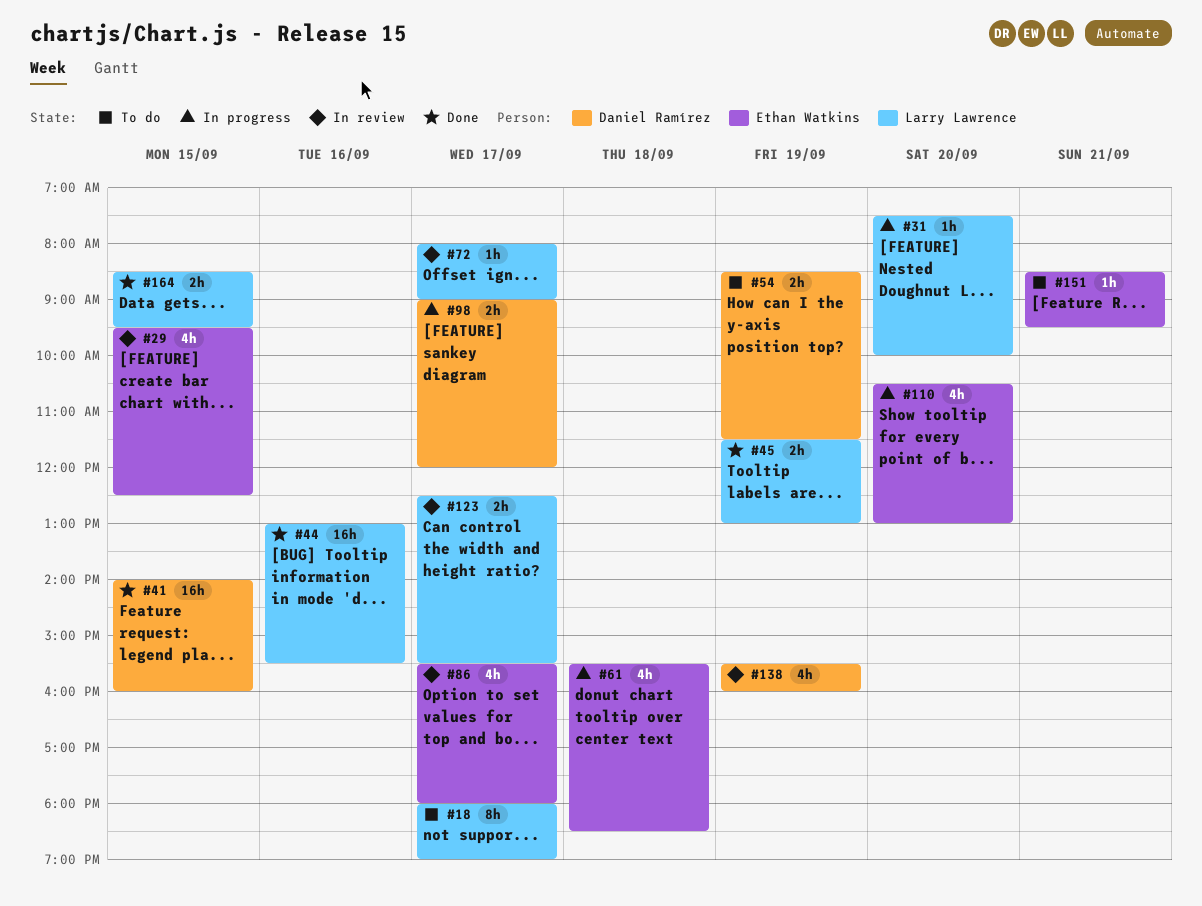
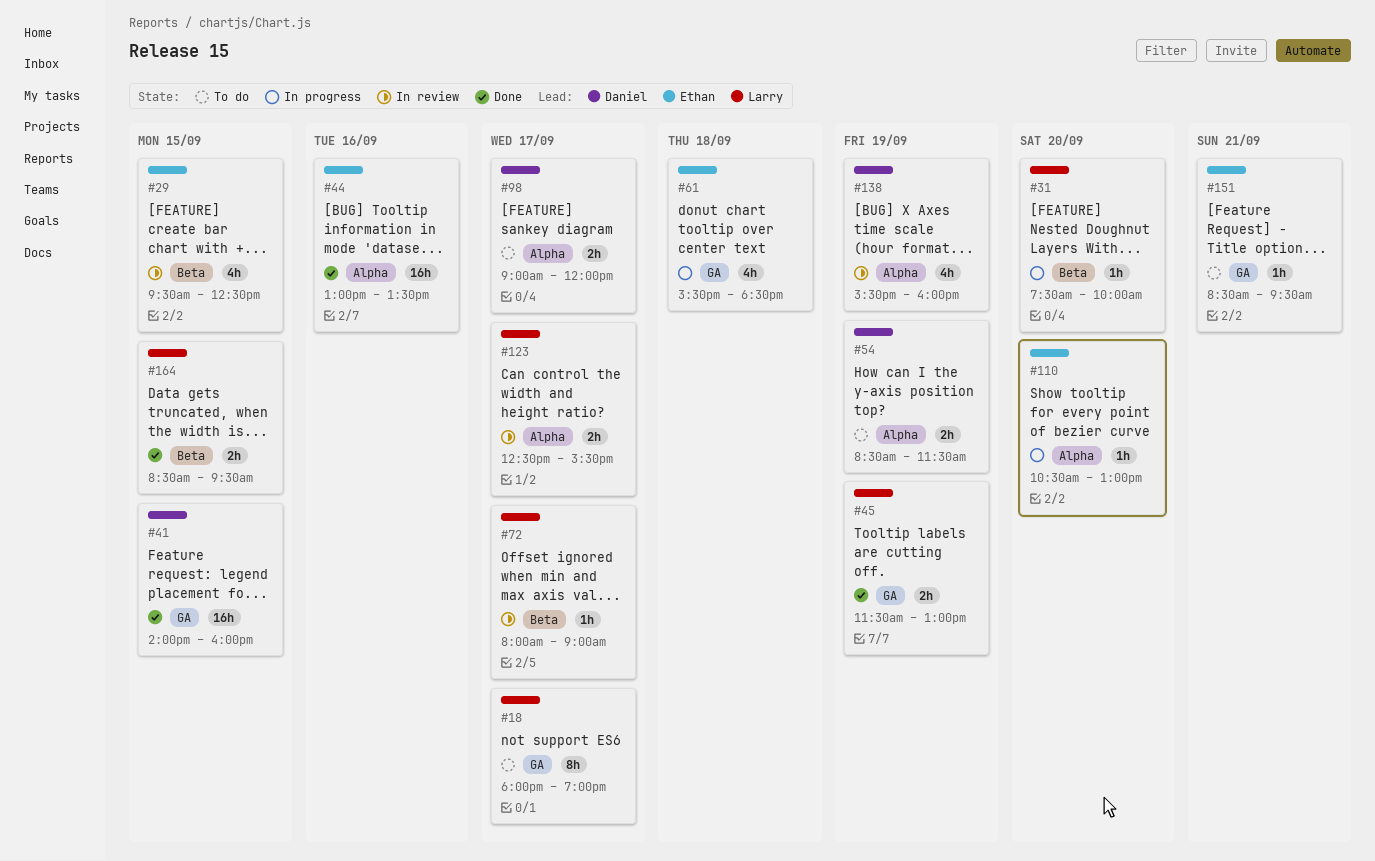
#44, owner: Larry Lawrence -> Ethan Watkins
#44, ends: 15:30 -> 13:30
#86: present -> none
#98, status: In progress -> To do
#110, estimate: 4h -> 1h

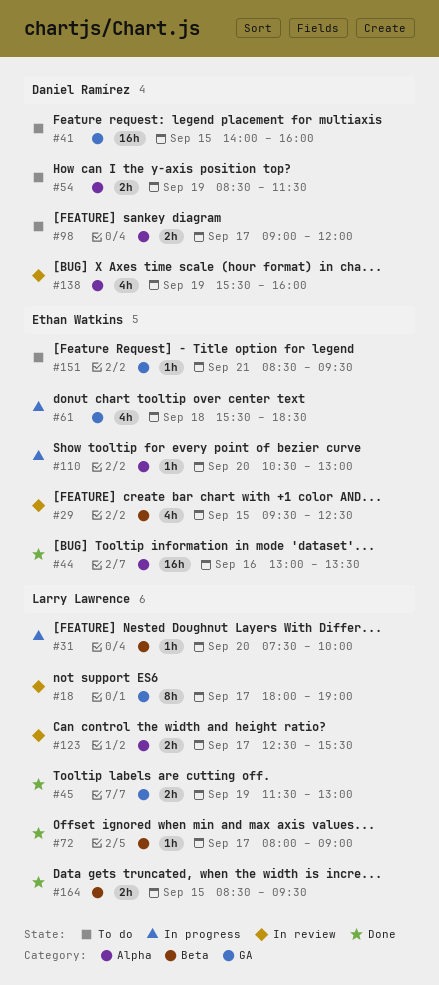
#18, status: To do -> In review
#41, status: Done -> To do
#72, status: In review -> Done

